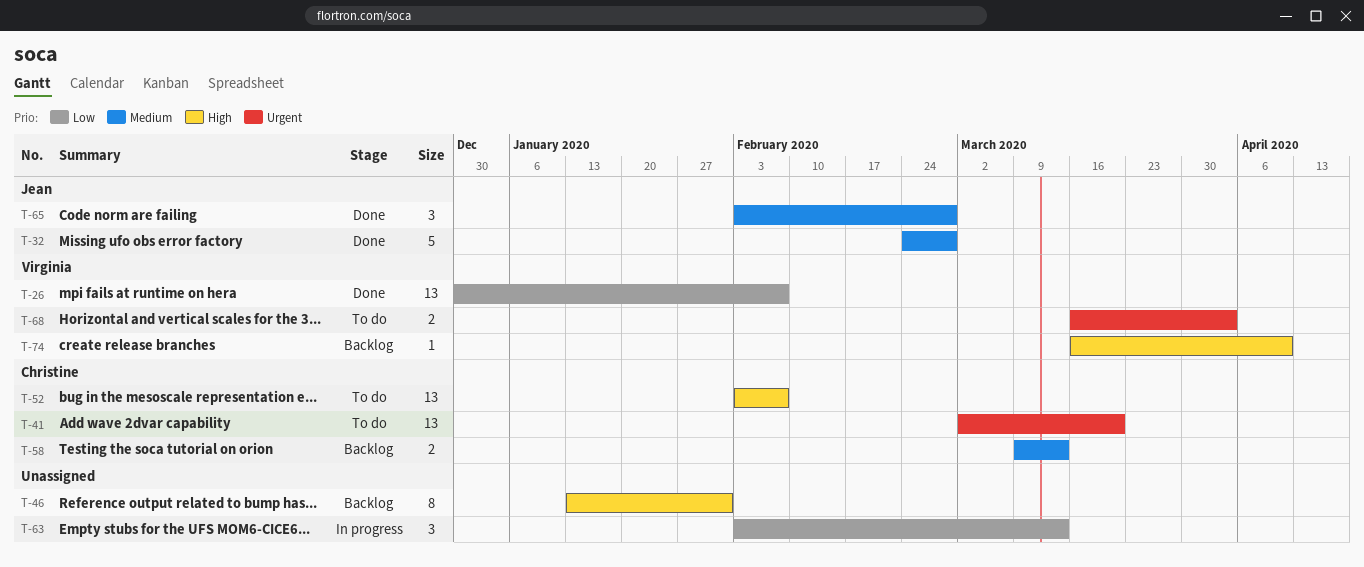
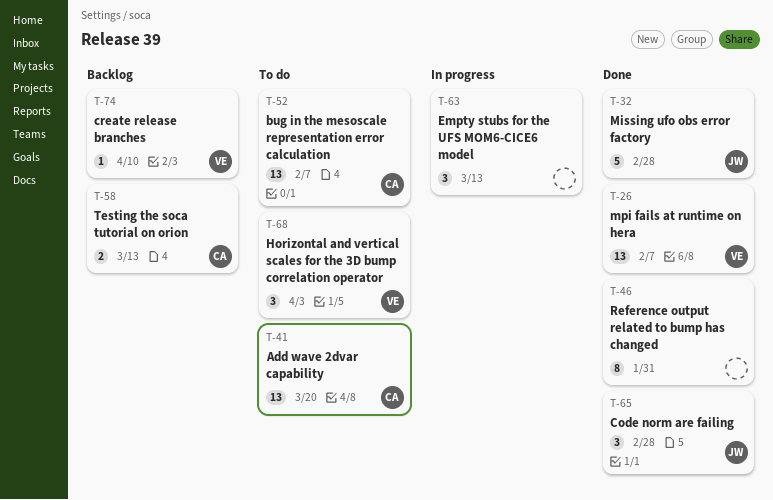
T-46, status: Backlog -> Done
T-68, estimate: 2 -> 3

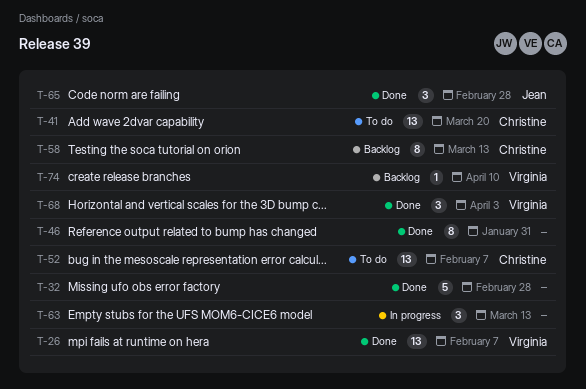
T-32, owner: Jean -> none
T-58, estimate: 2 -> 8
T-68, status: To do -> Done

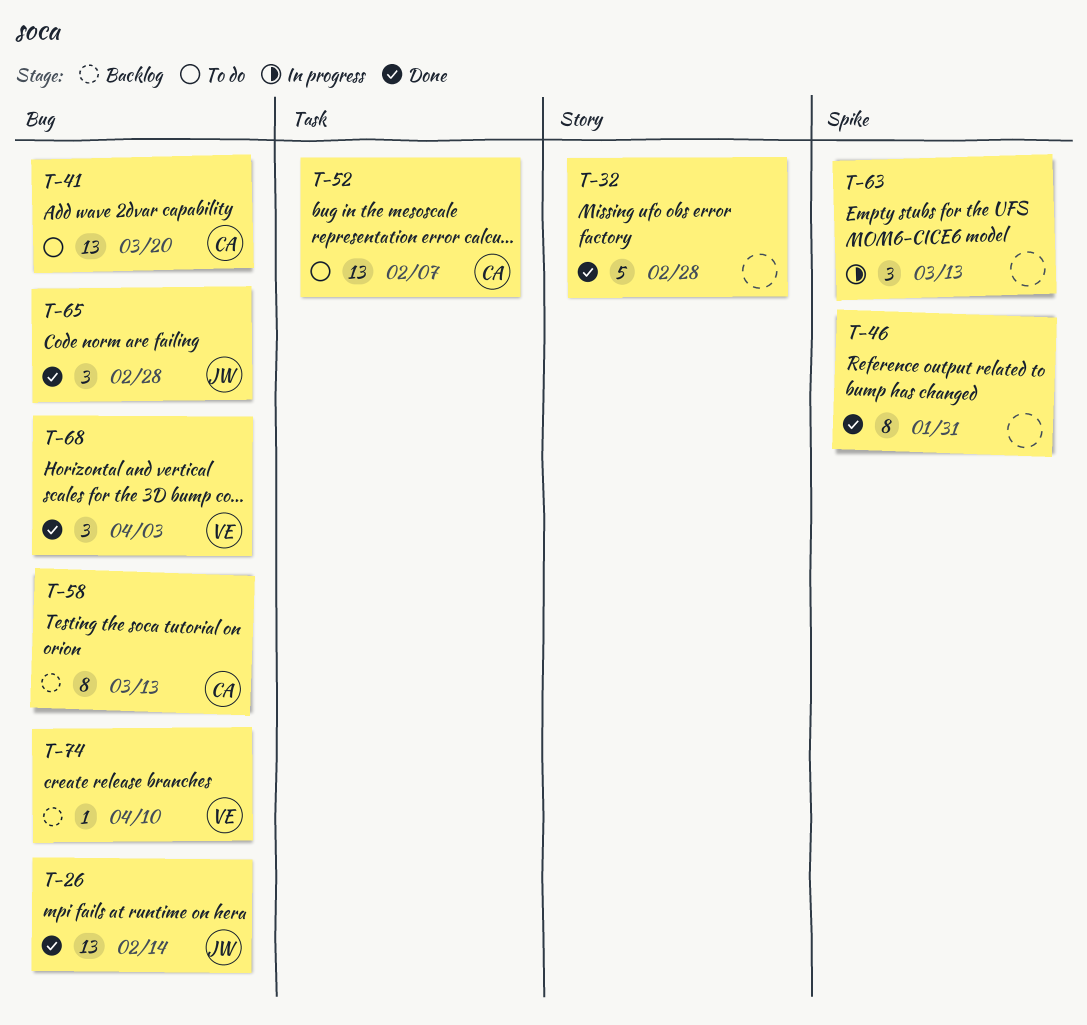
T-26, owner: Virginia -> Jean
T-26, due: Feb 7 -> Feb 14

